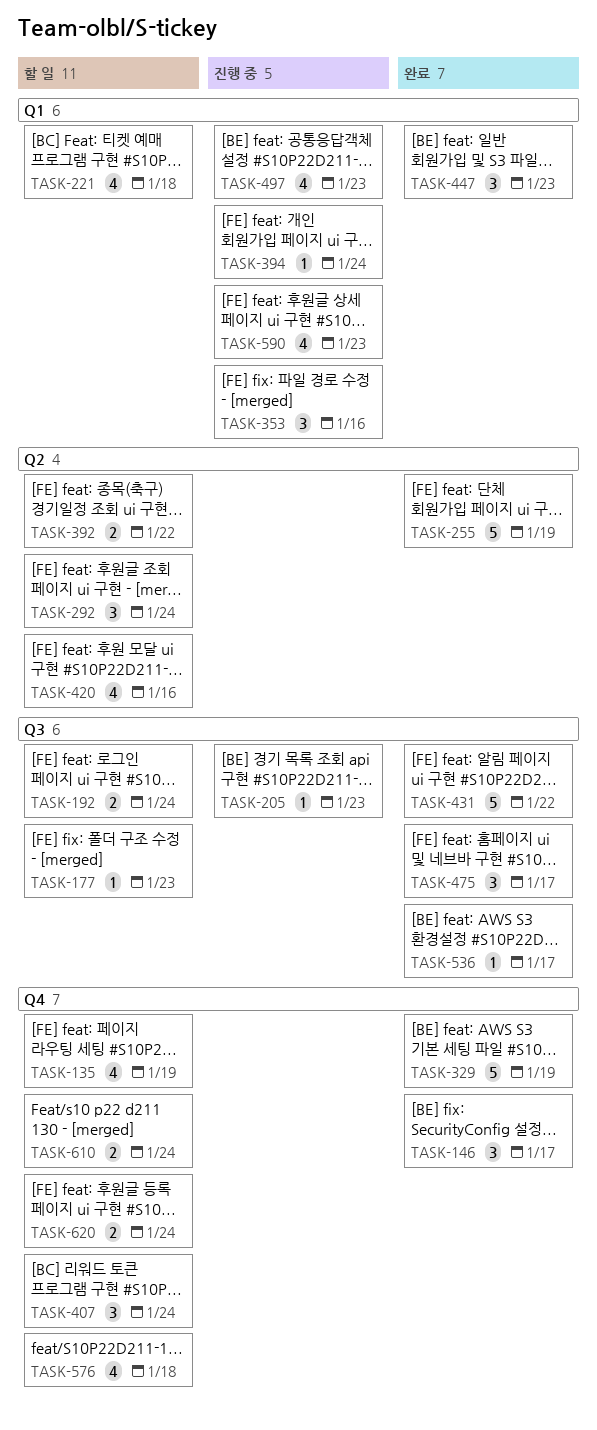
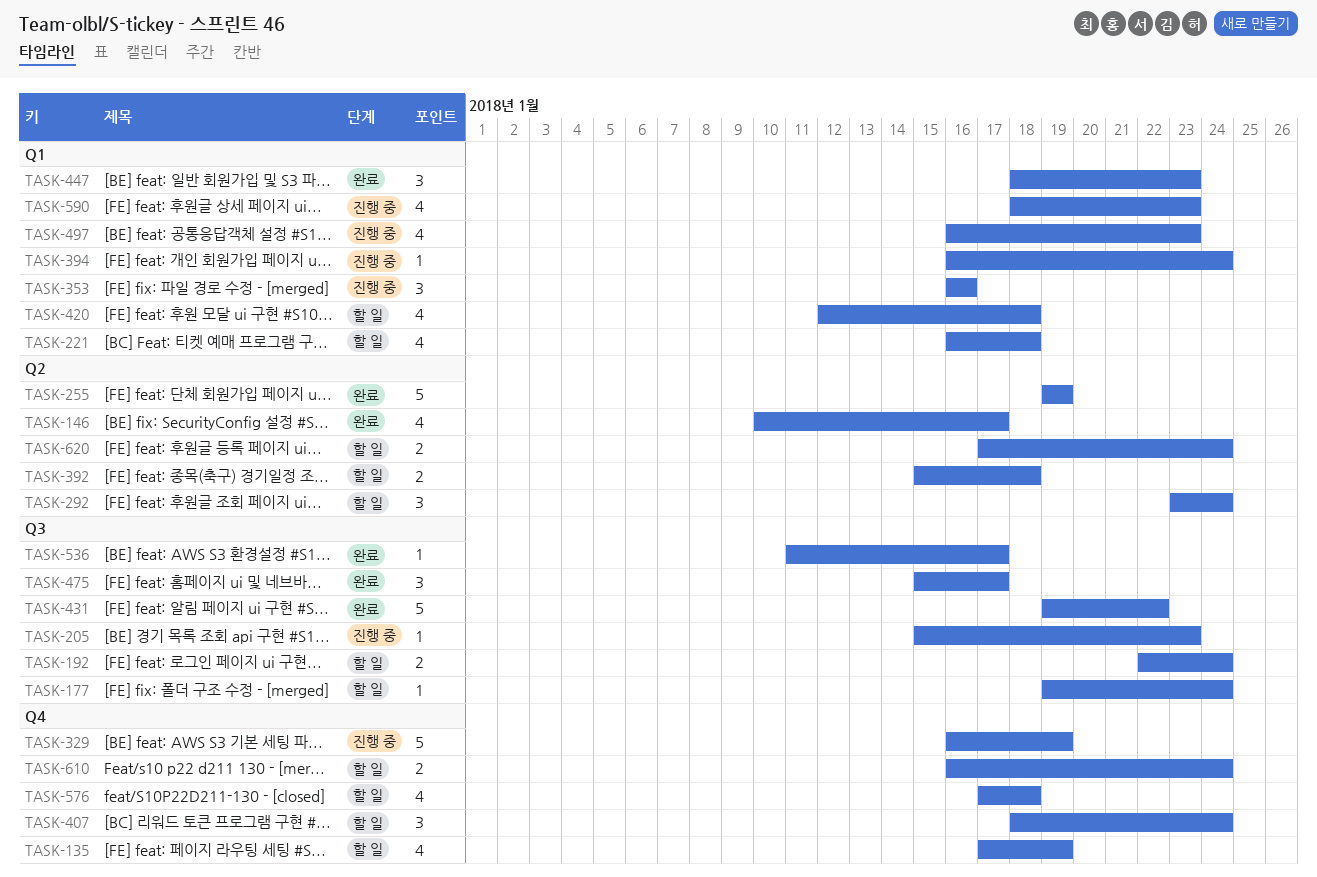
TASK-146, label: Q4 -> Q2
TASK-146, estimate: 3 -> 4
TASK-177, due: Jan 23 -> Jan 24
TASK-329, status: 완료 -> 진행 중
TASK-392, due: Jan 22 -> Jan 18
TASK-420, label: Q2 -> Q1
TASK-420, due: Jan 16 -> Jan 18
TASK-620, label: Q4 -> Q2

